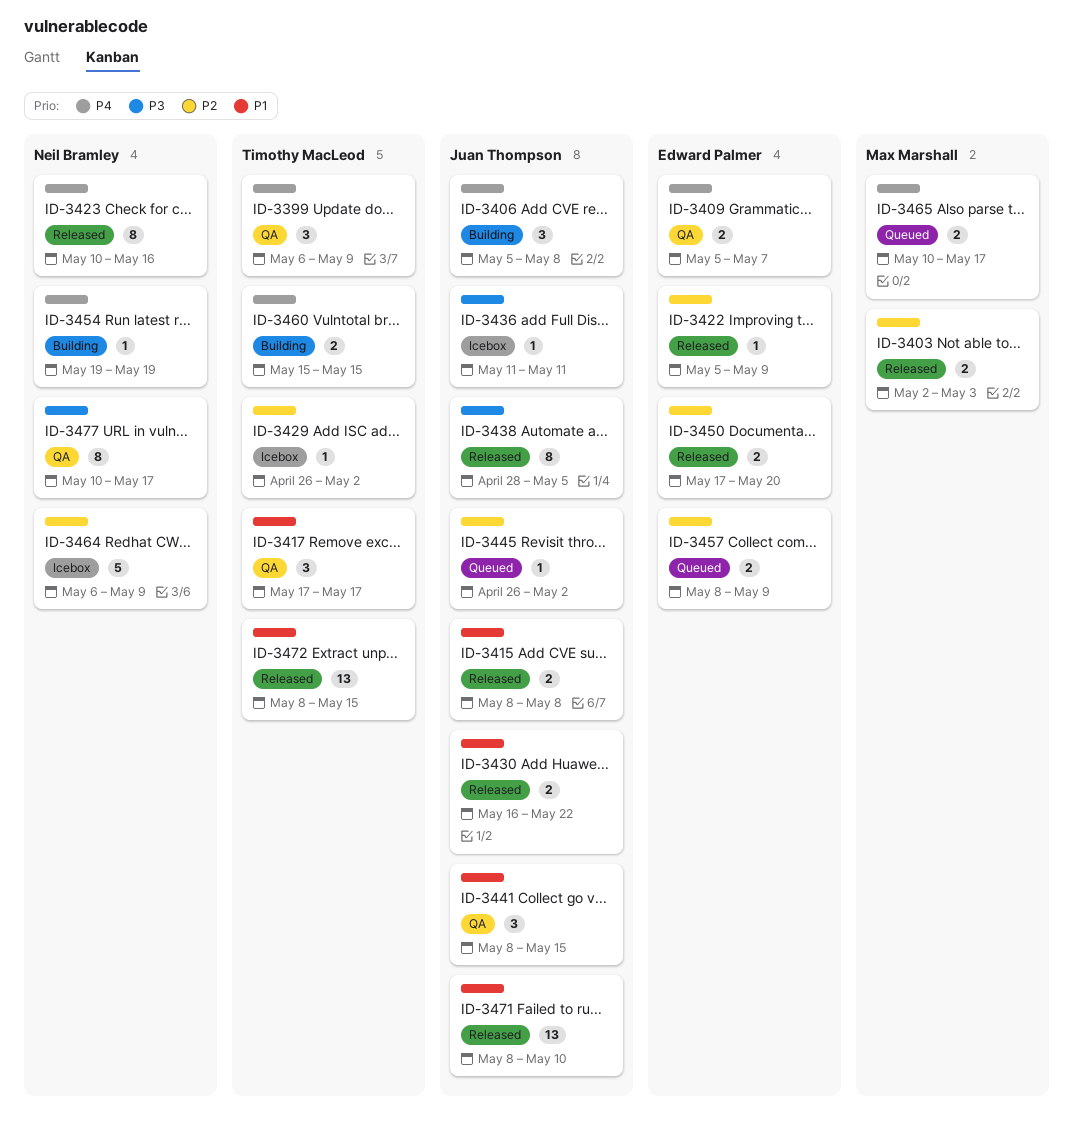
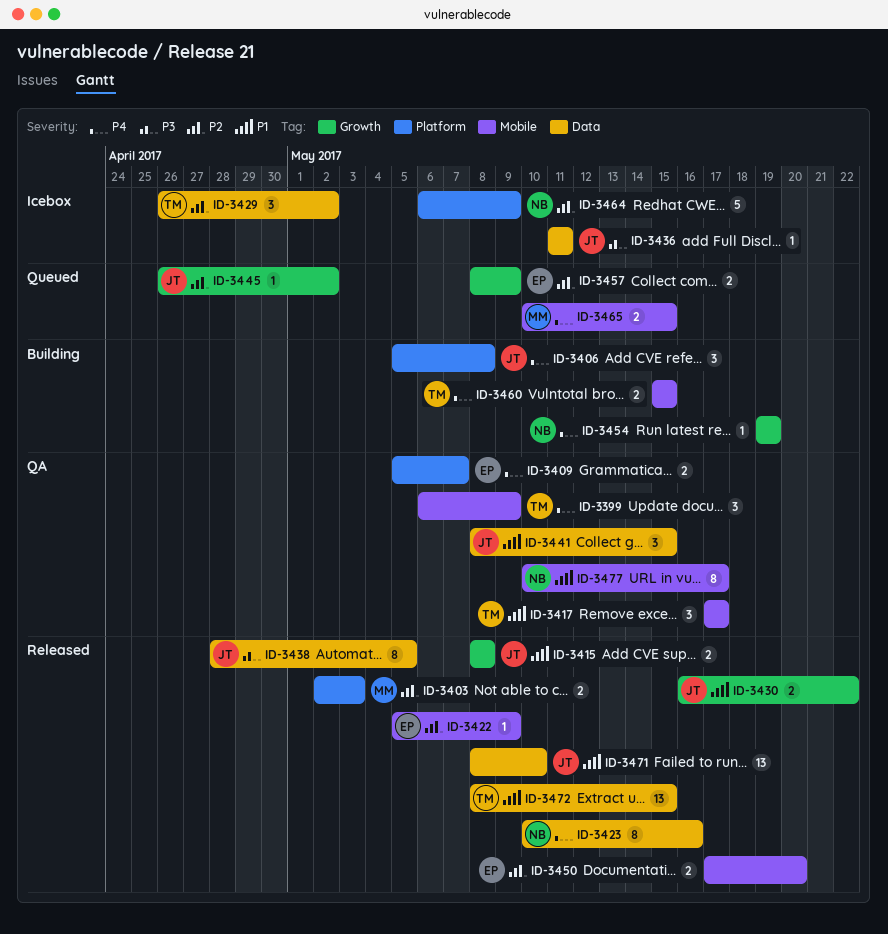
ID-3429, estimate: 1 -> 3
ID-3465, due: May 17 -> May 15
ID-3477, priority: P3 -> P1

